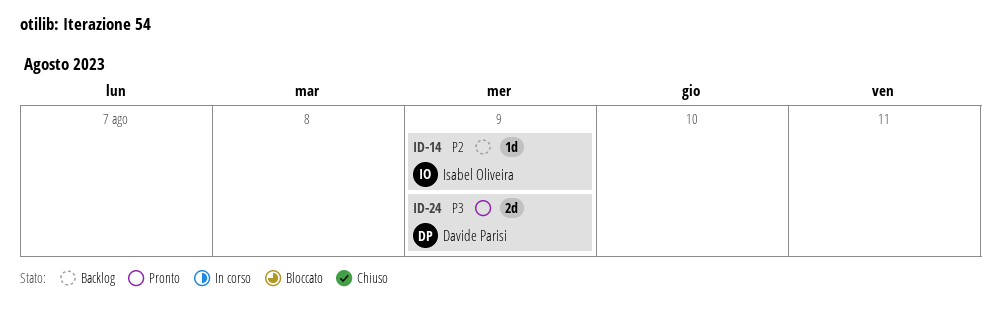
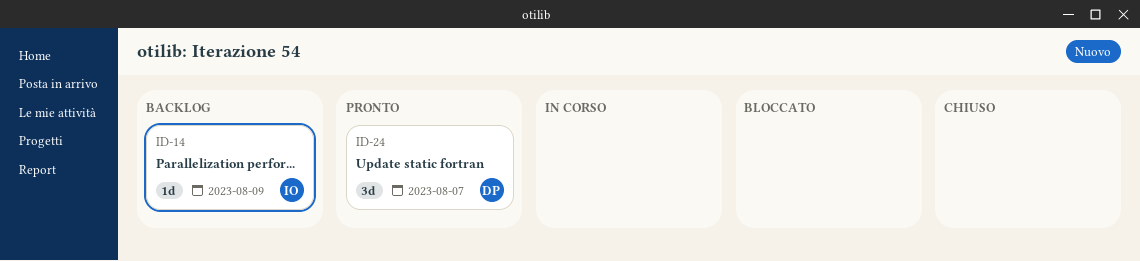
ID-24, estimate: 2d -> 3d
ID-24, due: Aug 9 -> Aug 7

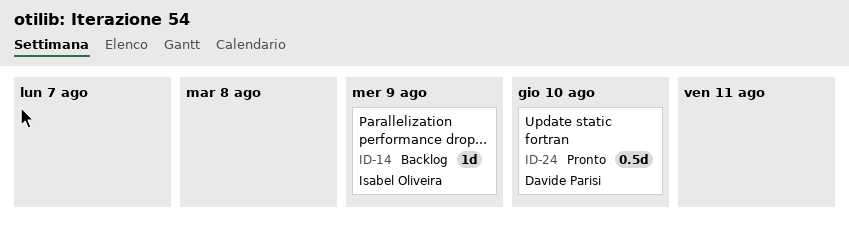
ID-24, estimate: 3d -> 0.5d
ID-24, due: Aug 7 -> Aug 10

